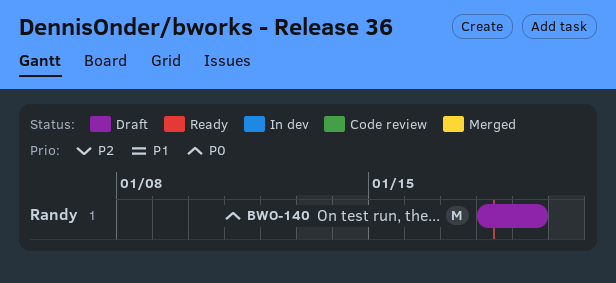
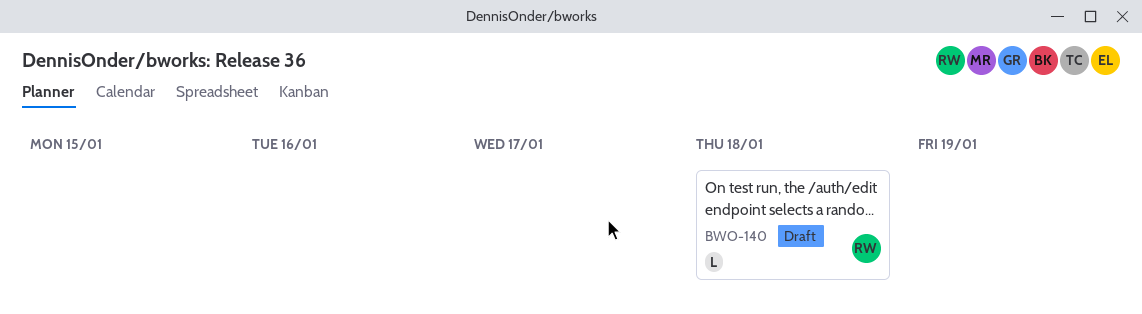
BWO-140, estimate: M -> L
BWO-140, due: Jan 19 -> Jan 18

